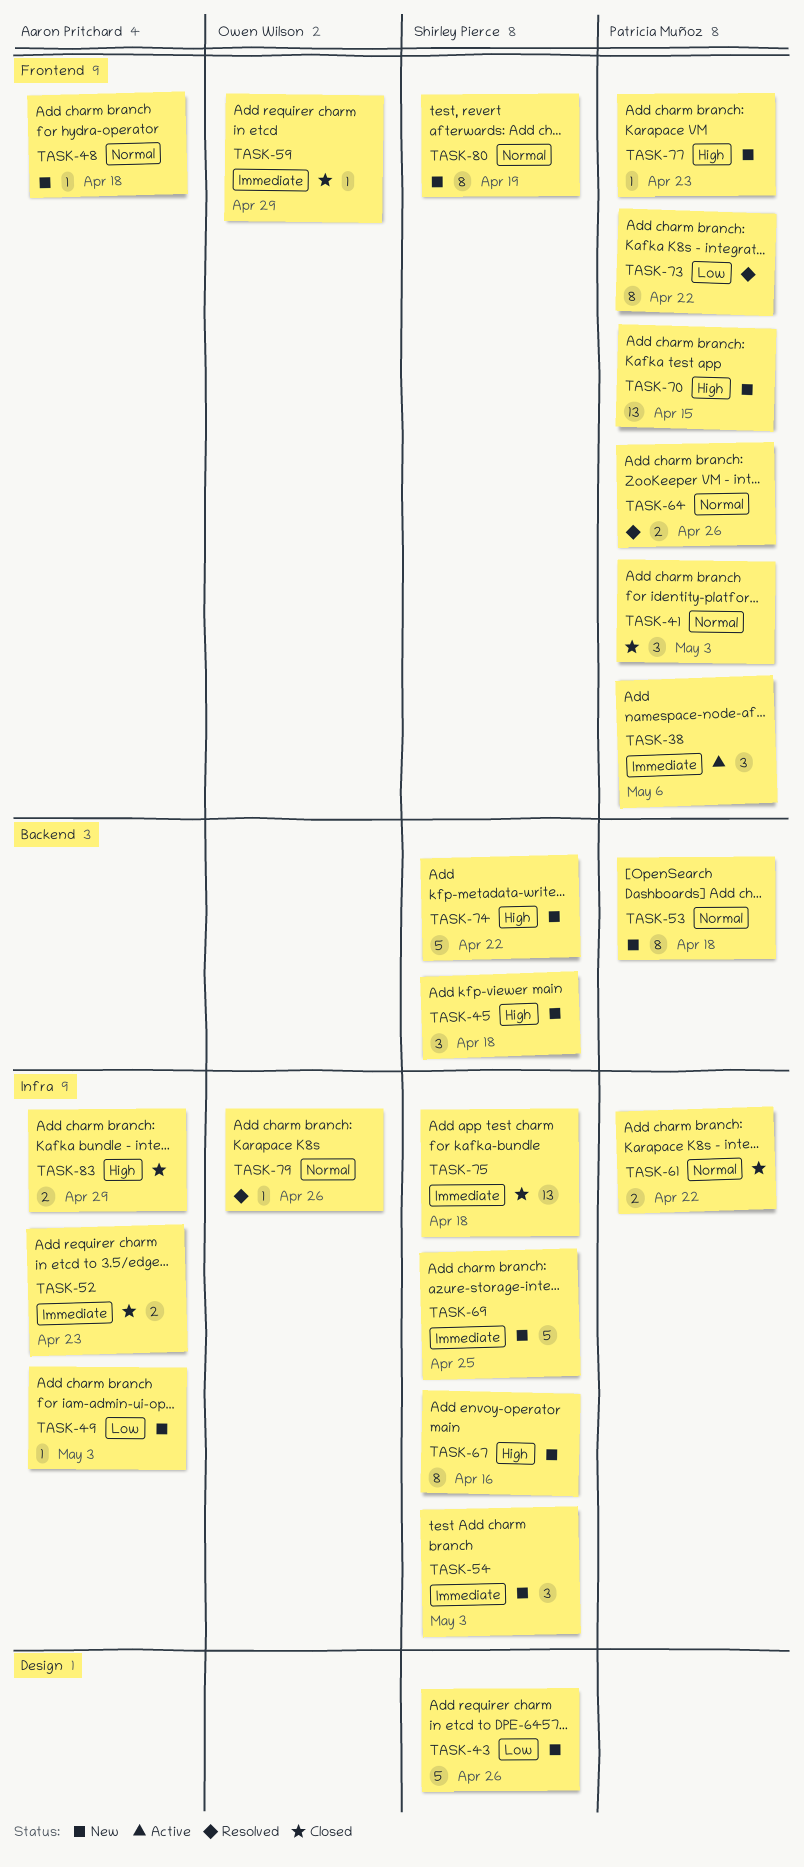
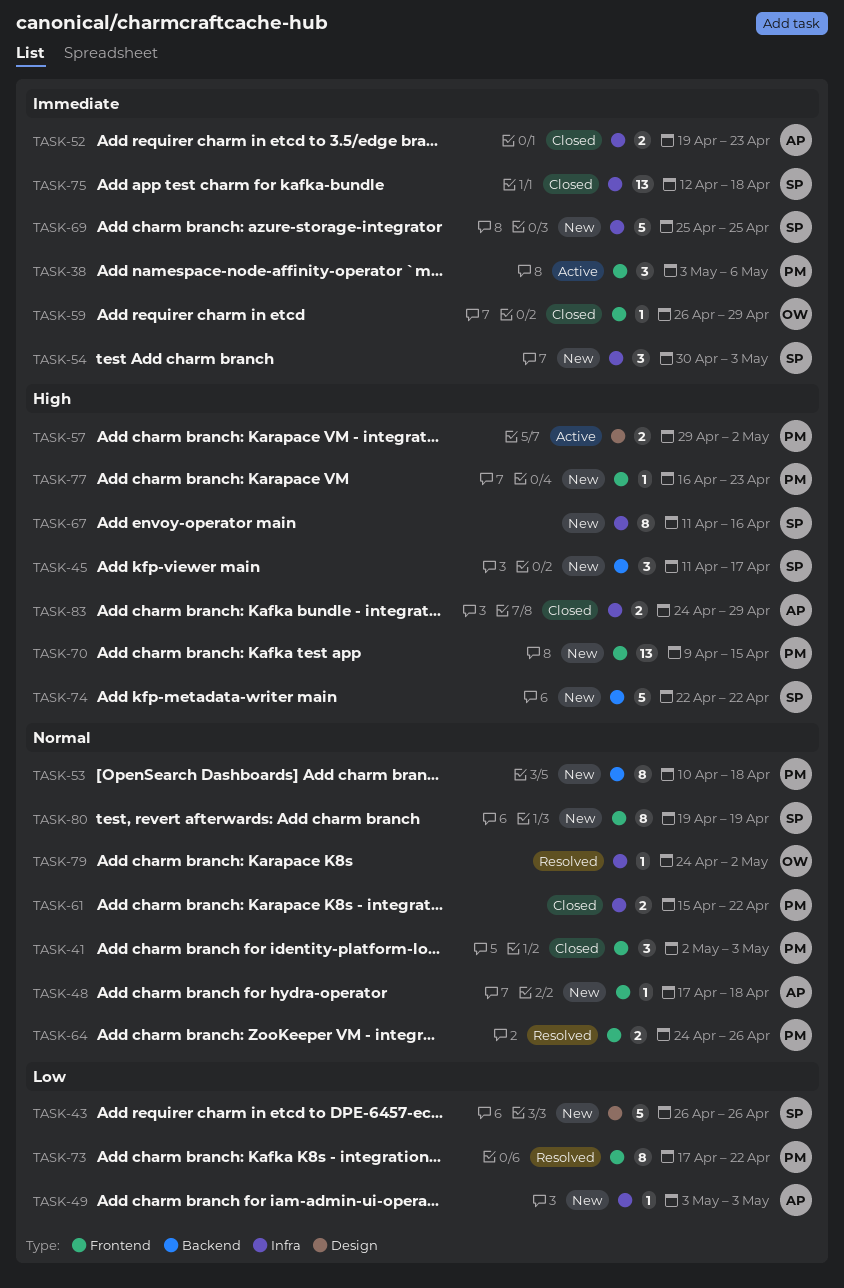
TASK-45, due: Apr 18 -> Apr 17
TASK-57: none -> present
TASK-79, due: Apr 26 -> May 2

